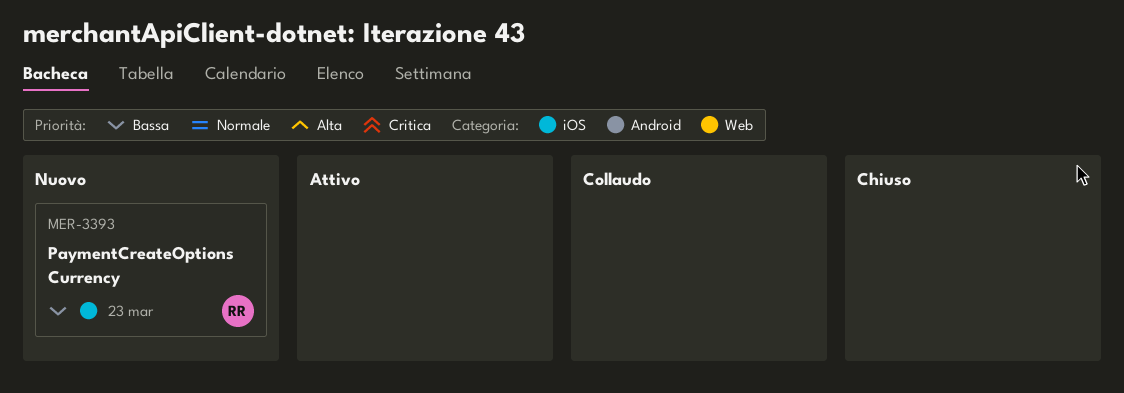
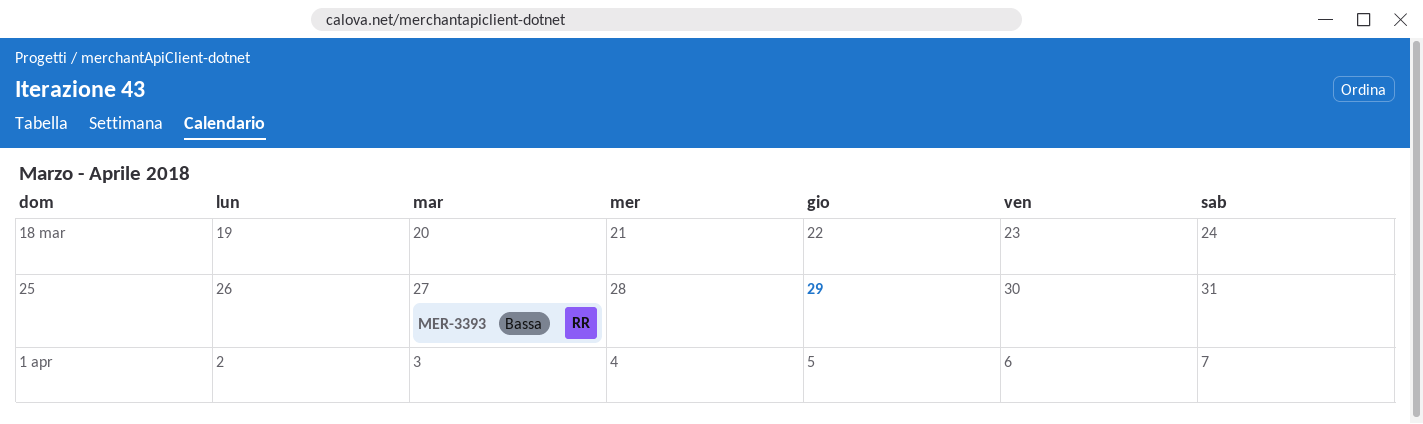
MER-3393, due: Mar 23 -> Mar 27

